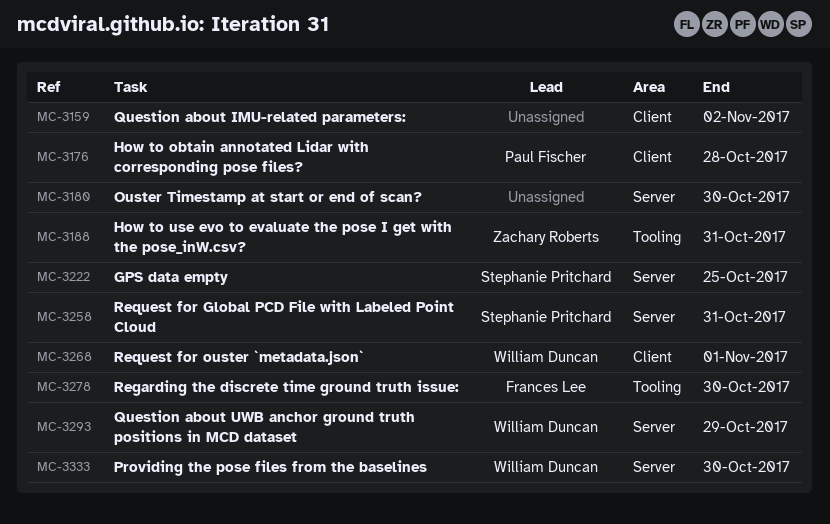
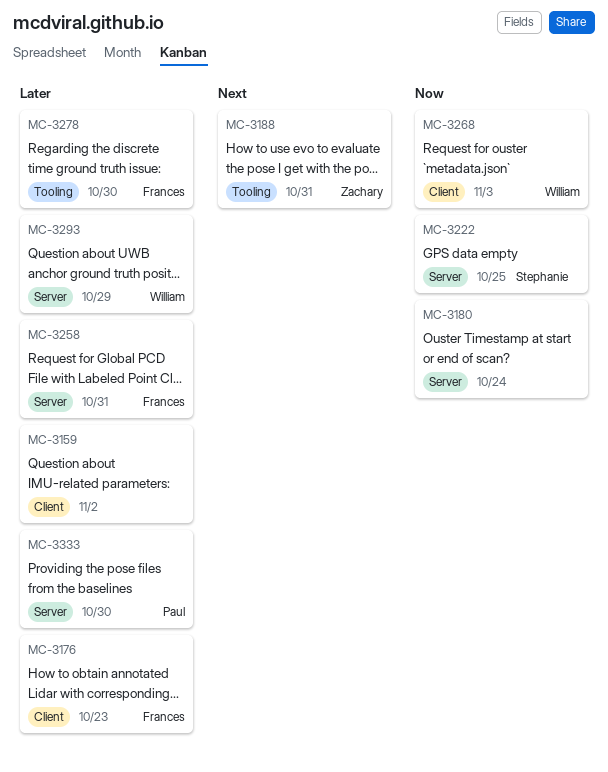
MC-3176, owner: Paul Fischer -> Frances Lee
MC-3176, due: Oct 28 -> Oct 23
MC-3180, due: Oct 30 -> Oct 24
MC-3258, owner: Stephanie Pritchard -> Frances Lee
MC-3268, due: Nov 1 -> Nov 3
MC-3333, owner: William Duncan -> Paul Fischer

